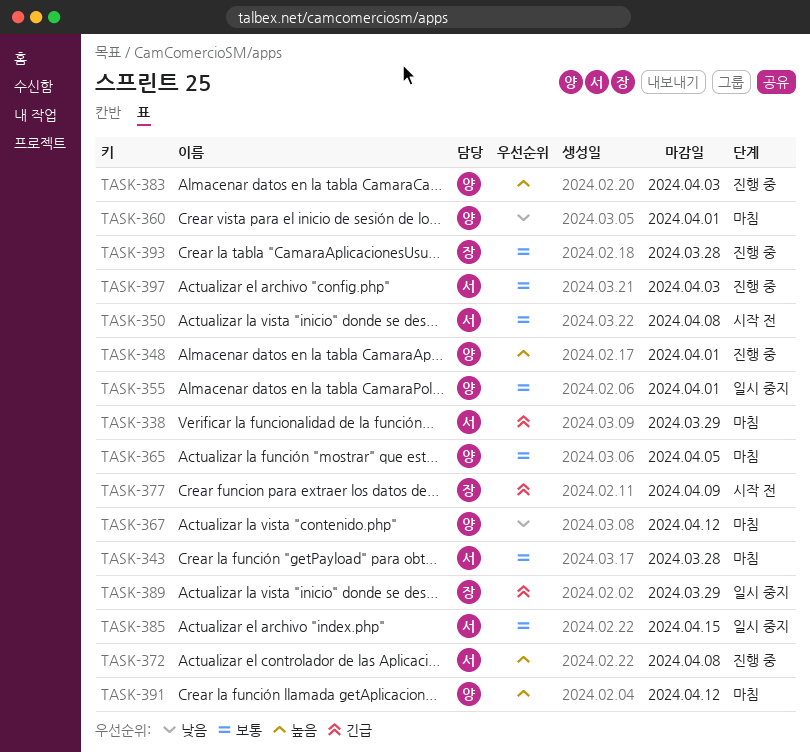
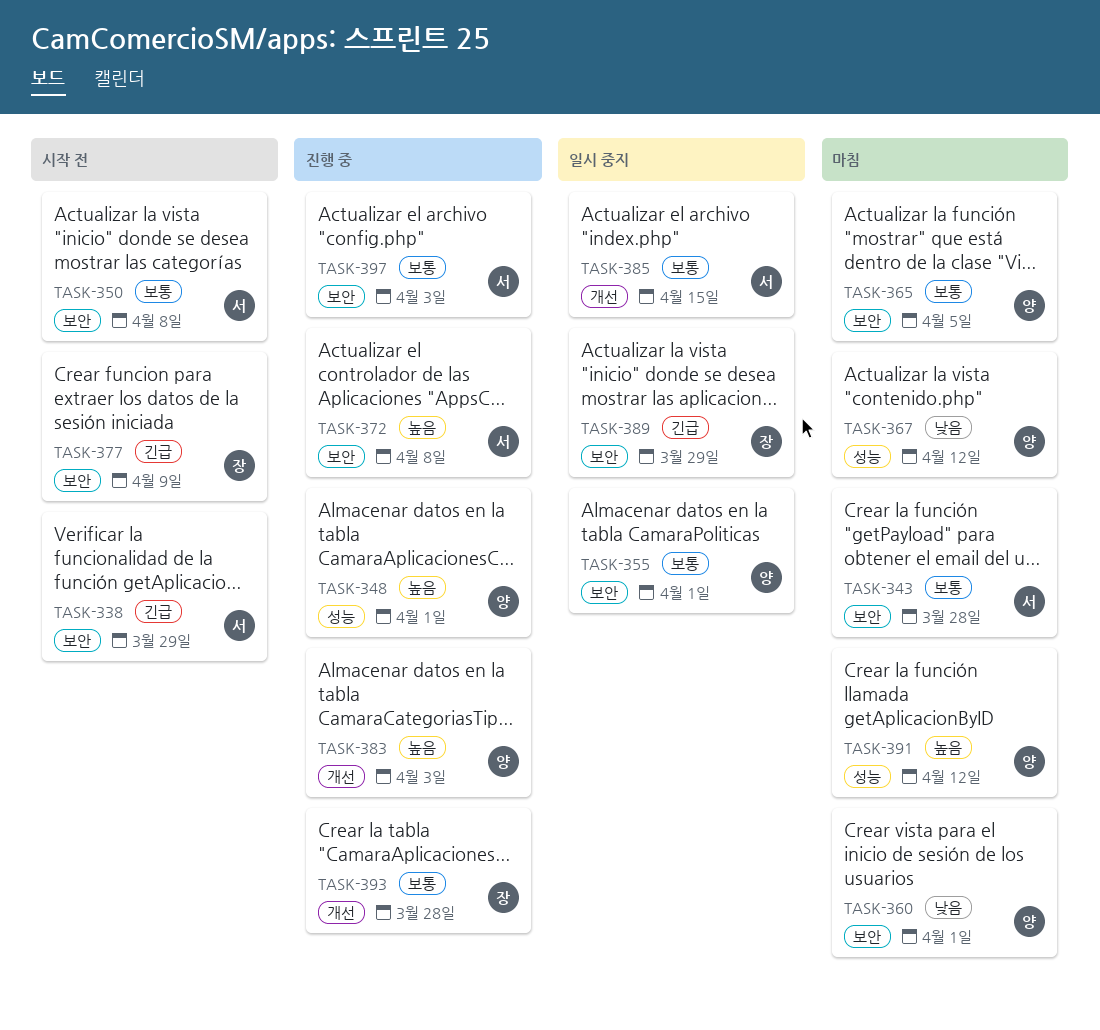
TASK-338, status: 마침 -> 시작 전

